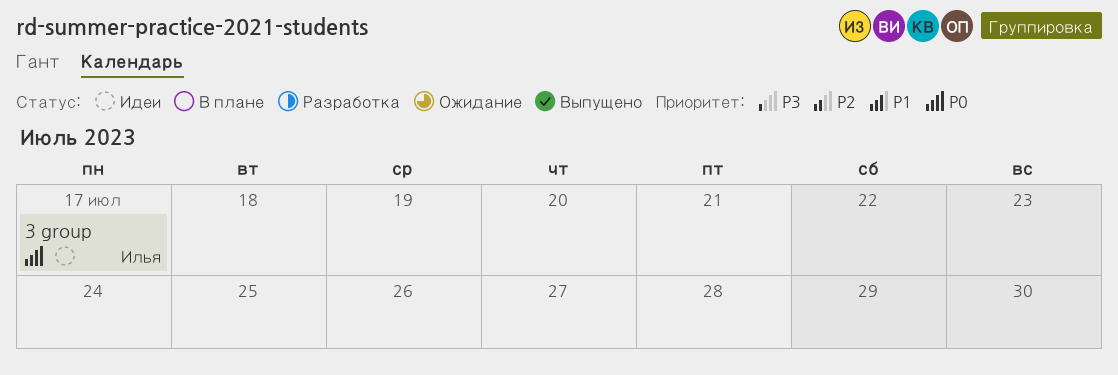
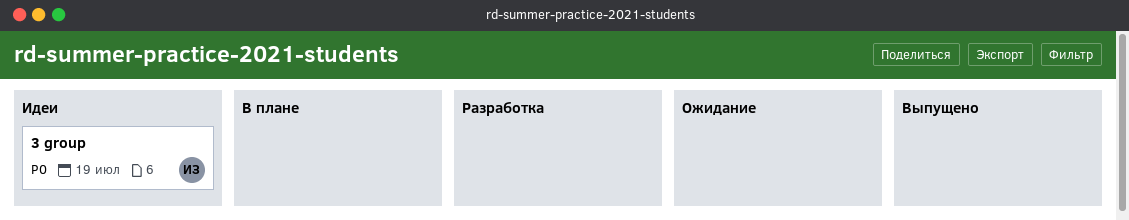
3 group, due: Jul 17 -> Jul 19

